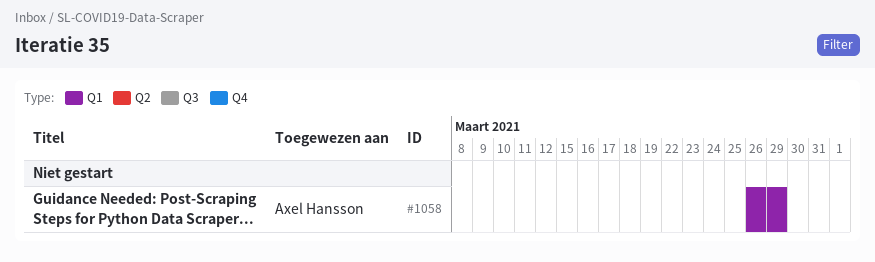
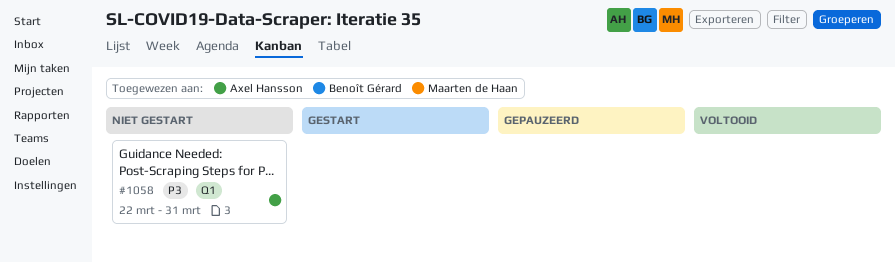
#1058, start: Mar 26 -> Mar 22
#1058, due: Mar 29 -> Mar 31

